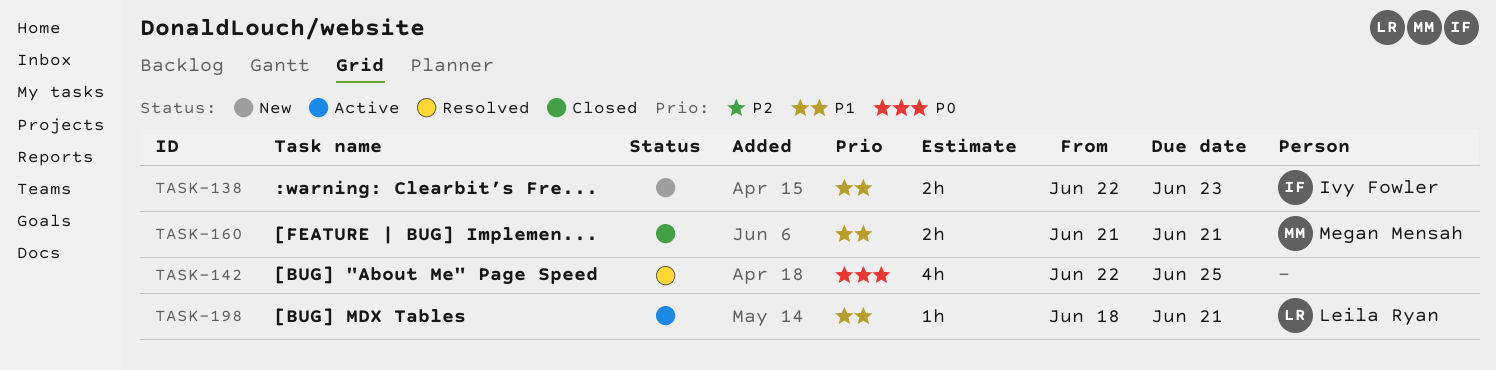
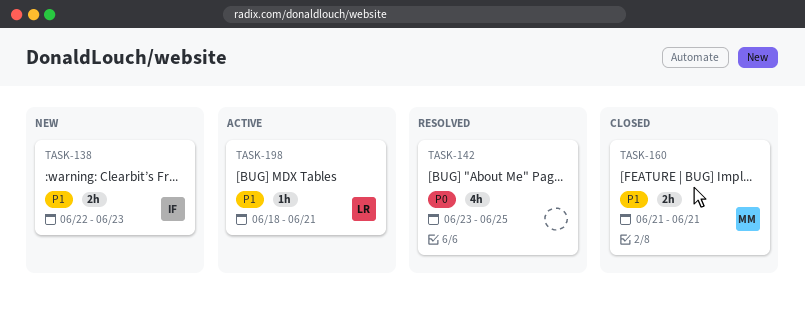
TASK-142, start: Jun 22 -> Jun 23

